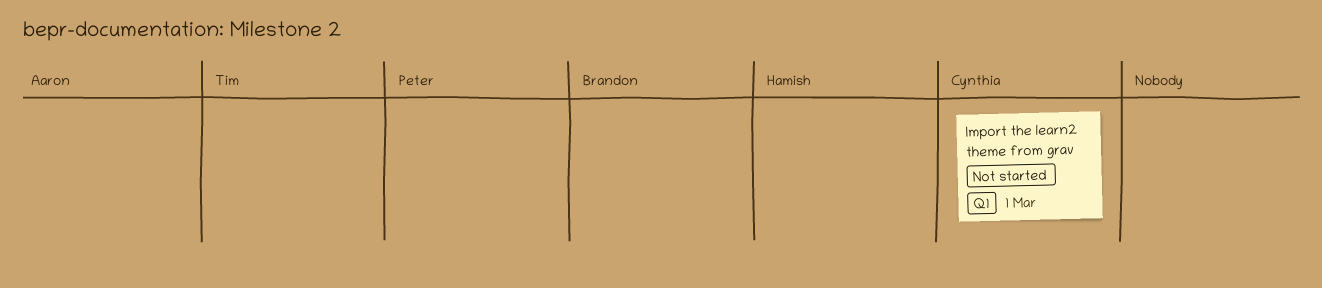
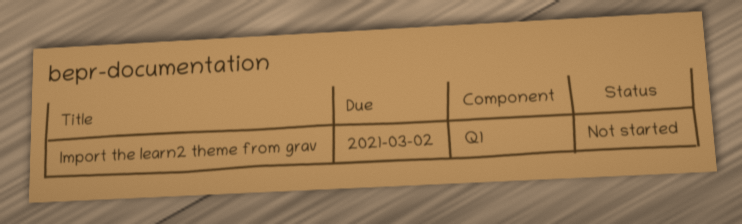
Import the learn2 theme from grav, due: Mar 1 -> Mar 2

